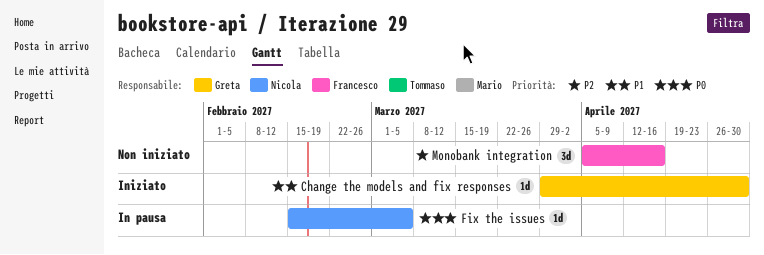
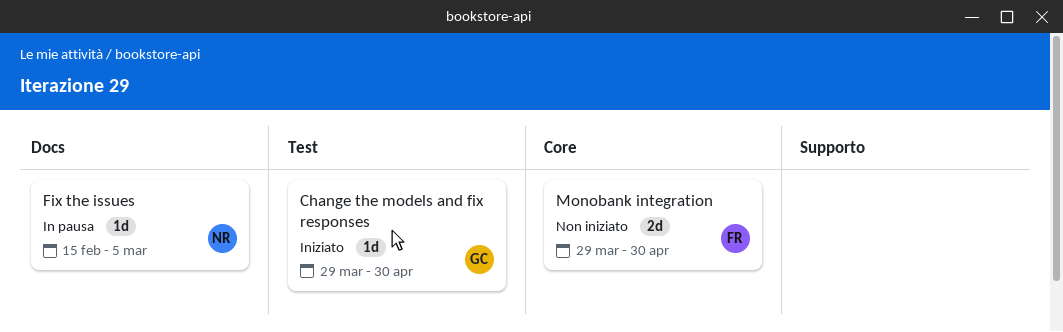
Monobank integration, estimate: 3d -> 2d
Monobank integration, start: Apr 5 -> Mar 29
Monobank integration, due: Apr 16 -> Apr 30

